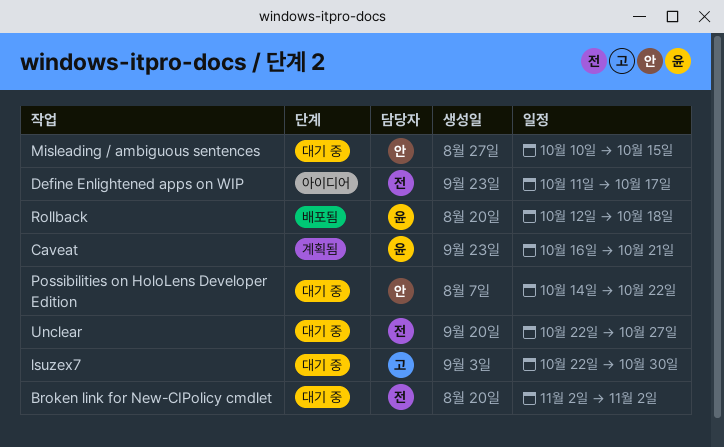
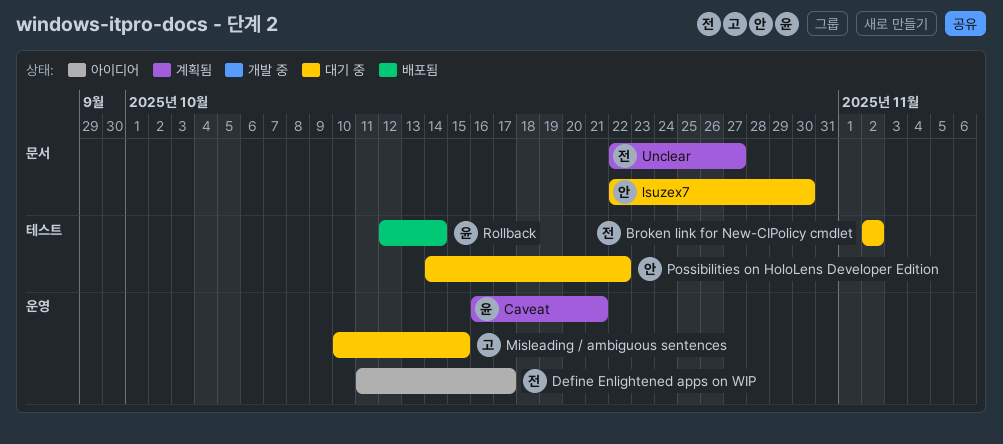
lsuzex7, owner: 고 -> 안
Misleading / ambiguous sentences, owner: 안 -> 고
Rollback, due: Oct 18 -> Oct 14
Unclear, status: 대기 중 -> 계획됨

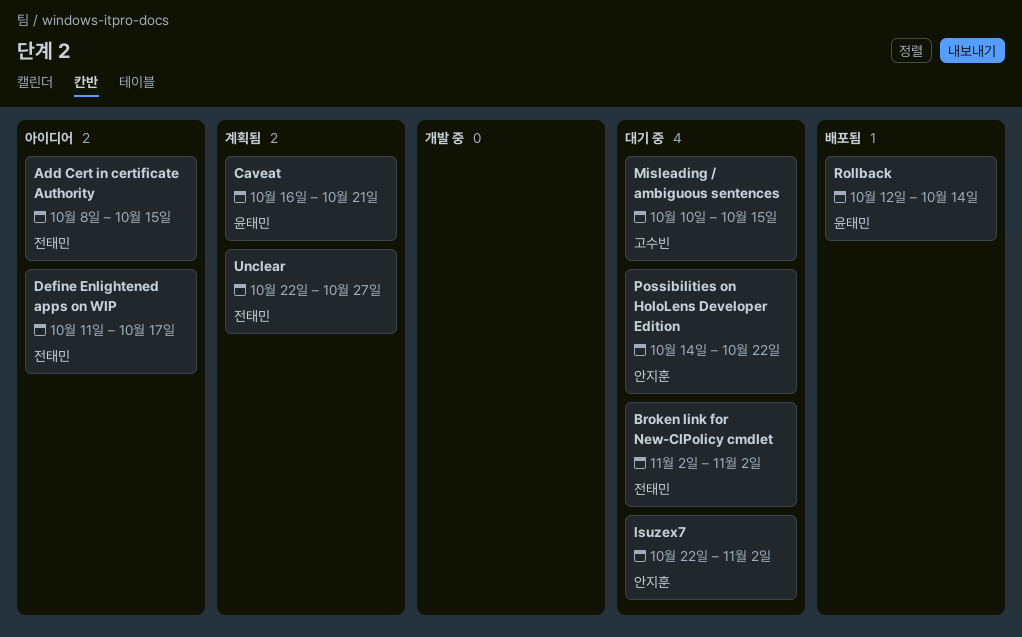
Add Cert in certificate Authority: none -> present
lsuzex7, due: Oct 30 -> Nov 2

